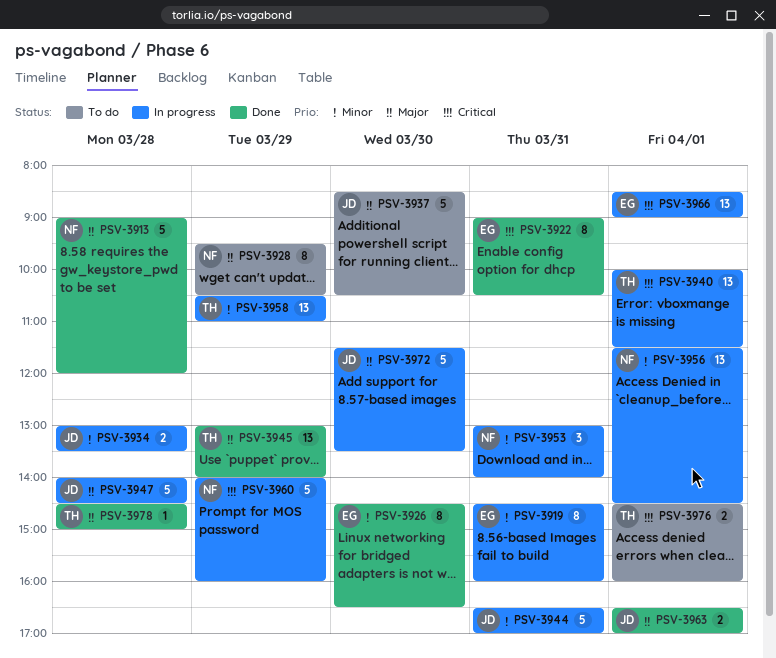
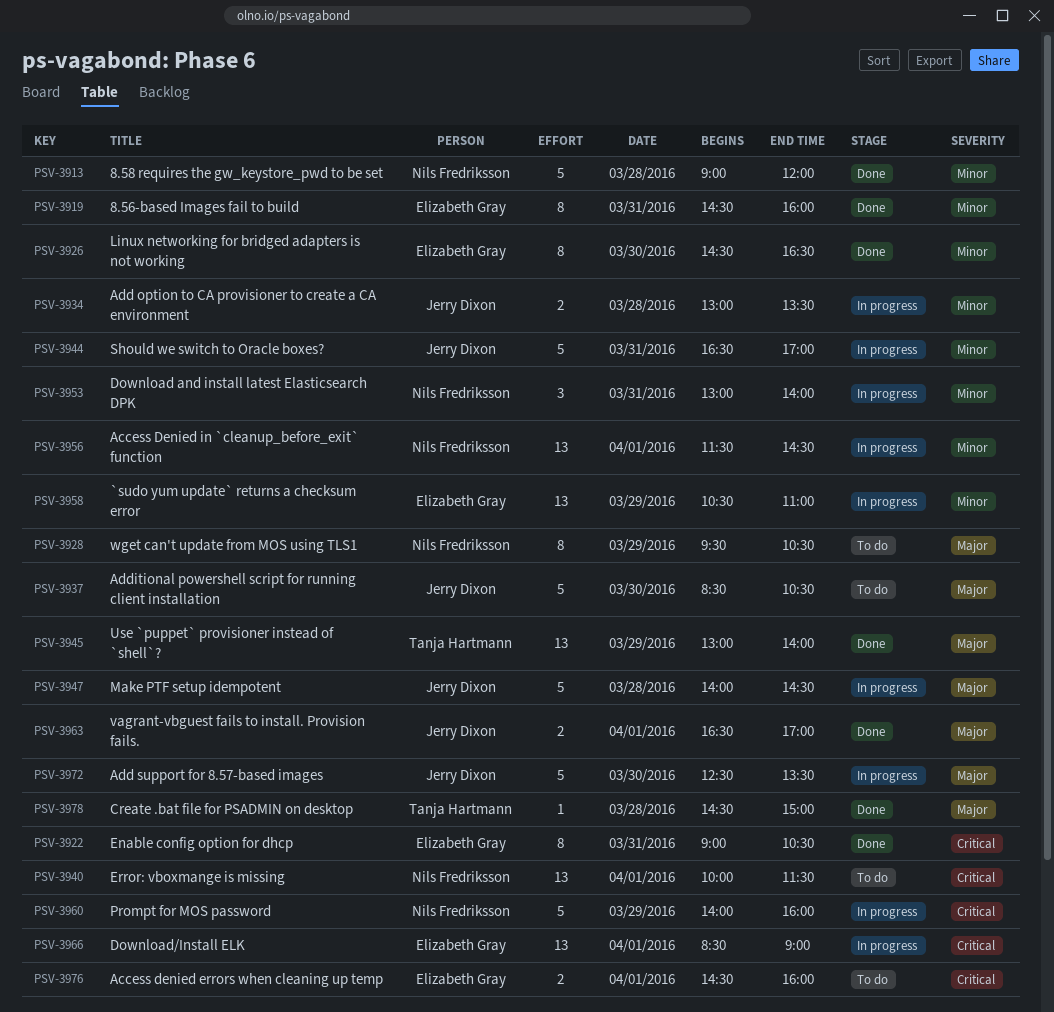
PSV-3913, priority: Major -> Minor
PSV-3919, status: In progress -> Done
PSV-3940, status: In progress -> To do
PSV-3940, owner: Tanja Hartmann -> Nils Fredriksson
PSV-3958, owner: Tanja Hartmann -> Elizabeth Gray
PSV-3972, begins: 11:30 -> 12:30
PSV-3976, owner: Tanja Hartmann -> Elizabeth Gray

